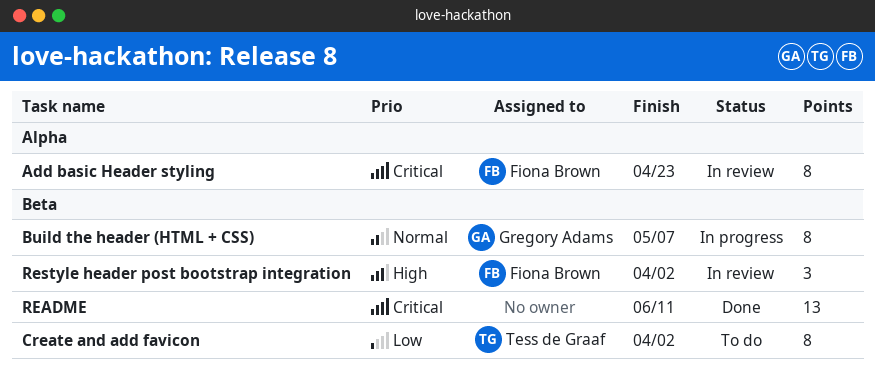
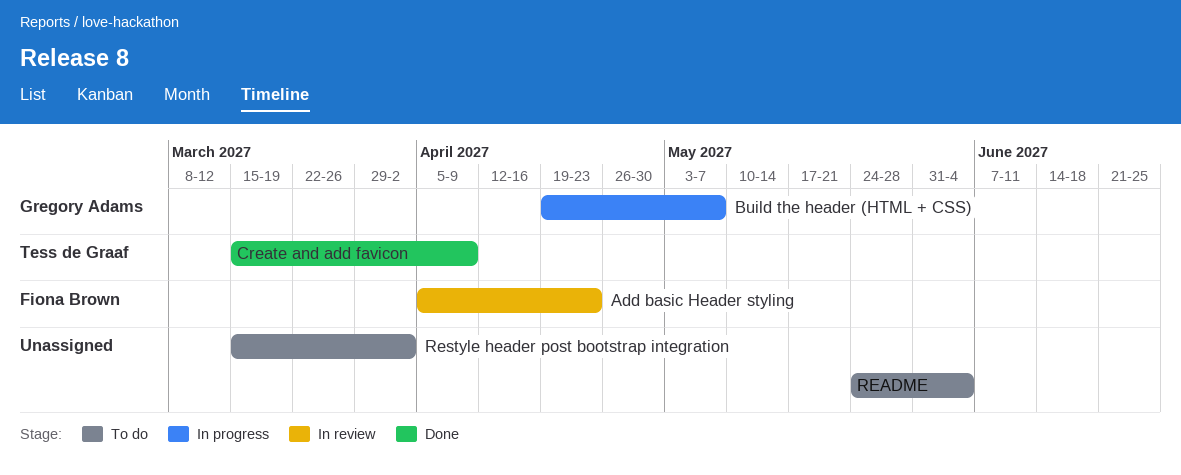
Create and add favicon, status: To do -> Done
Create and add favicon, due: Apr 2 -> Apr 9
README, status: Done -> To do
README, due: Jun 11 -> Jun 4
Restyle header post bootstrap integration, status: In review -> To do
Restyle header post bootstrap integration, owner: Fiona Brown -> none

